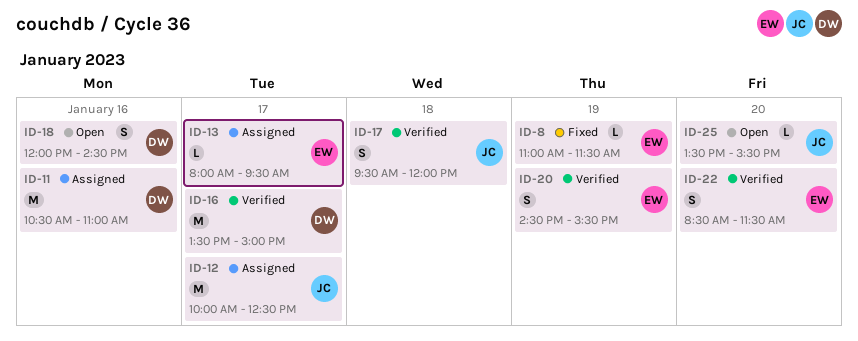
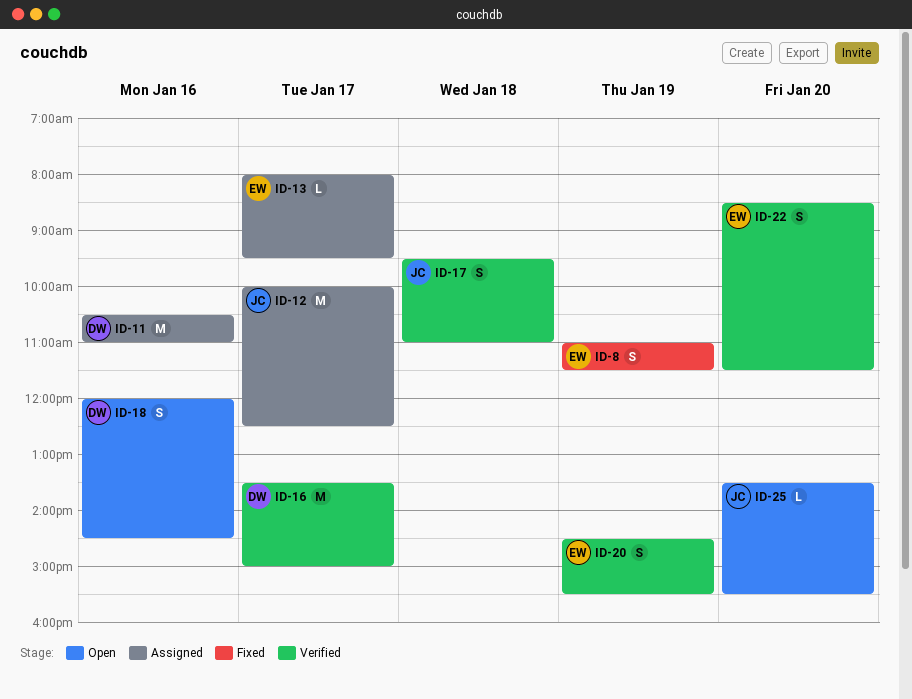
ID-8, estimate: L -> S
ID-17, ends: 12:00 -> 11:00

